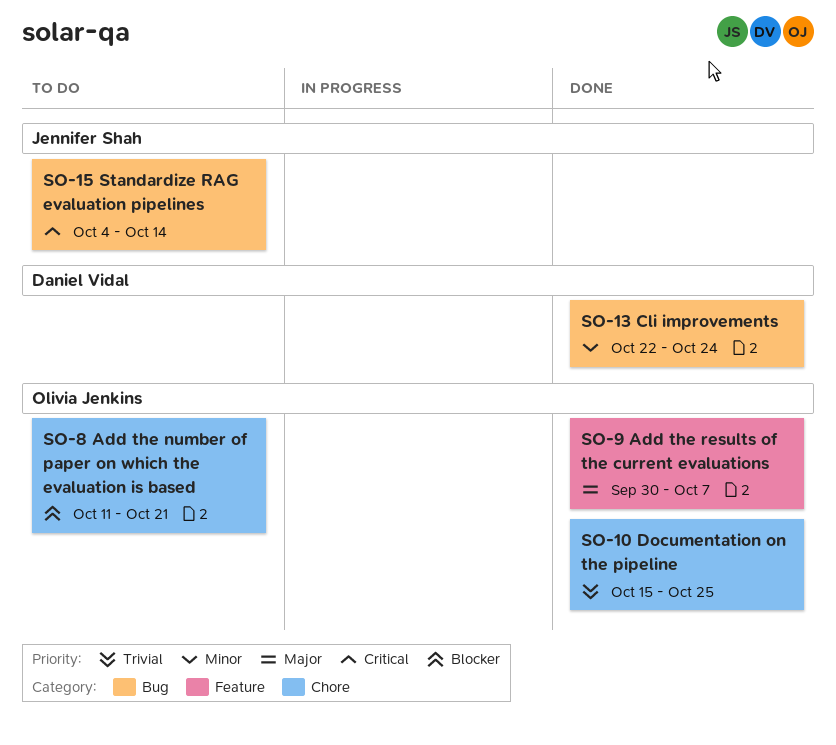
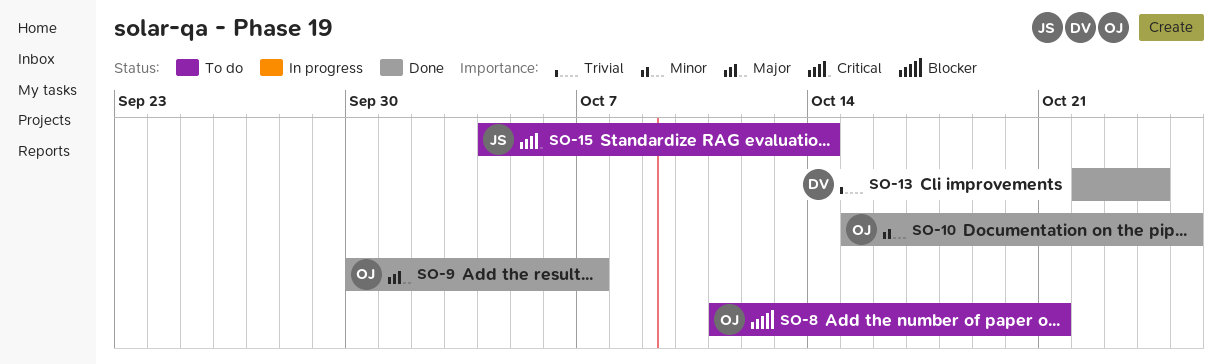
SO-10, priority: Trivial -> Minor
SO-13, priority: Minor -> Trivial

